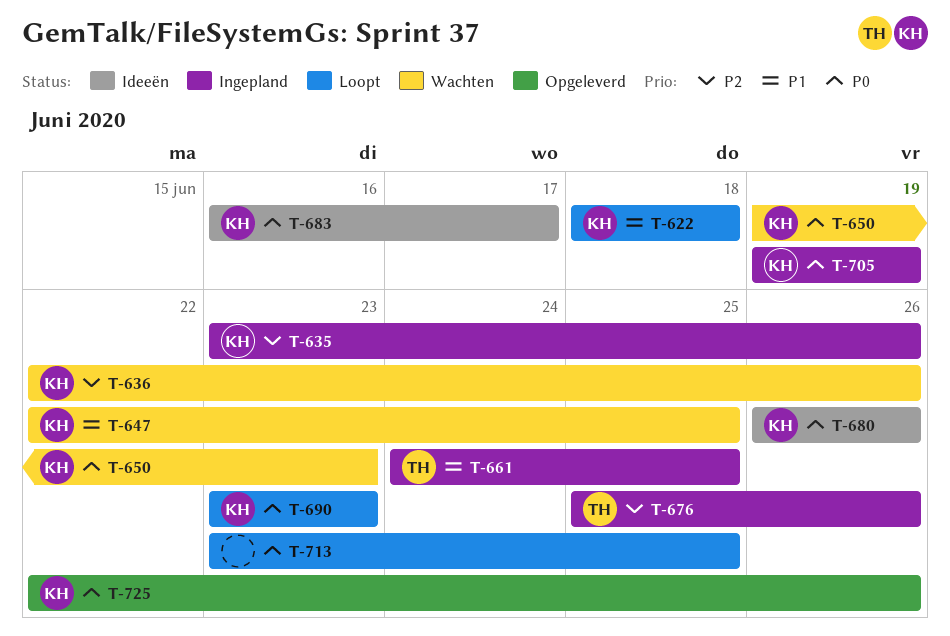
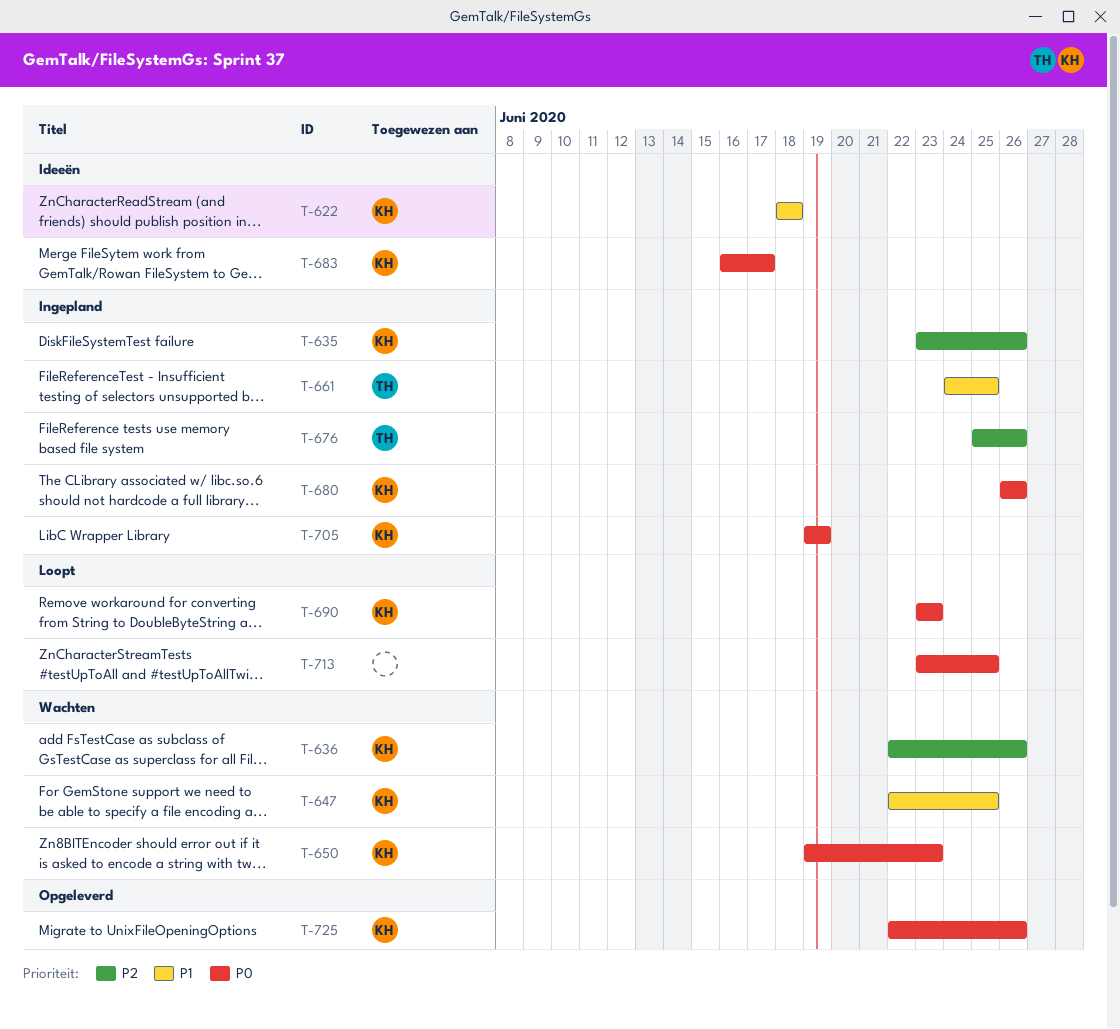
T-622, status: Loopt -> Ideeën
T-680, status: Ideeën -> Ingepland

